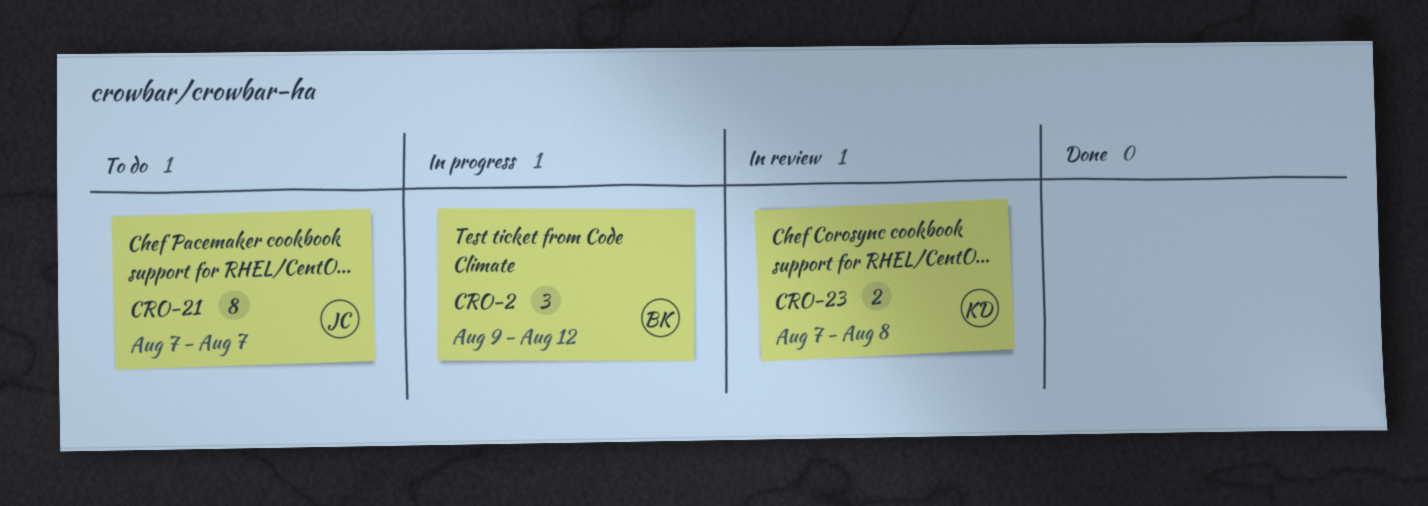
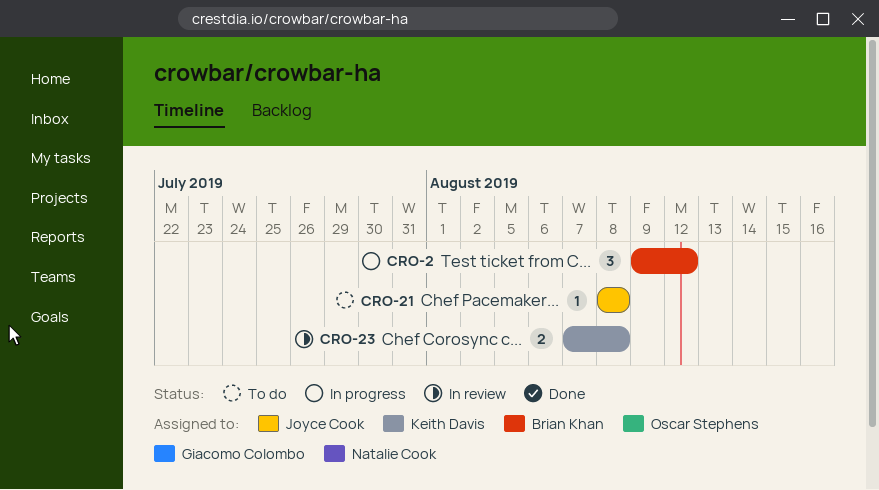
CRO-21, estimate: 8 -> 1
CRO-21, start: Aug 7 -> Aug 8
CRO-21, due: Aug 7 -> Aug 8

